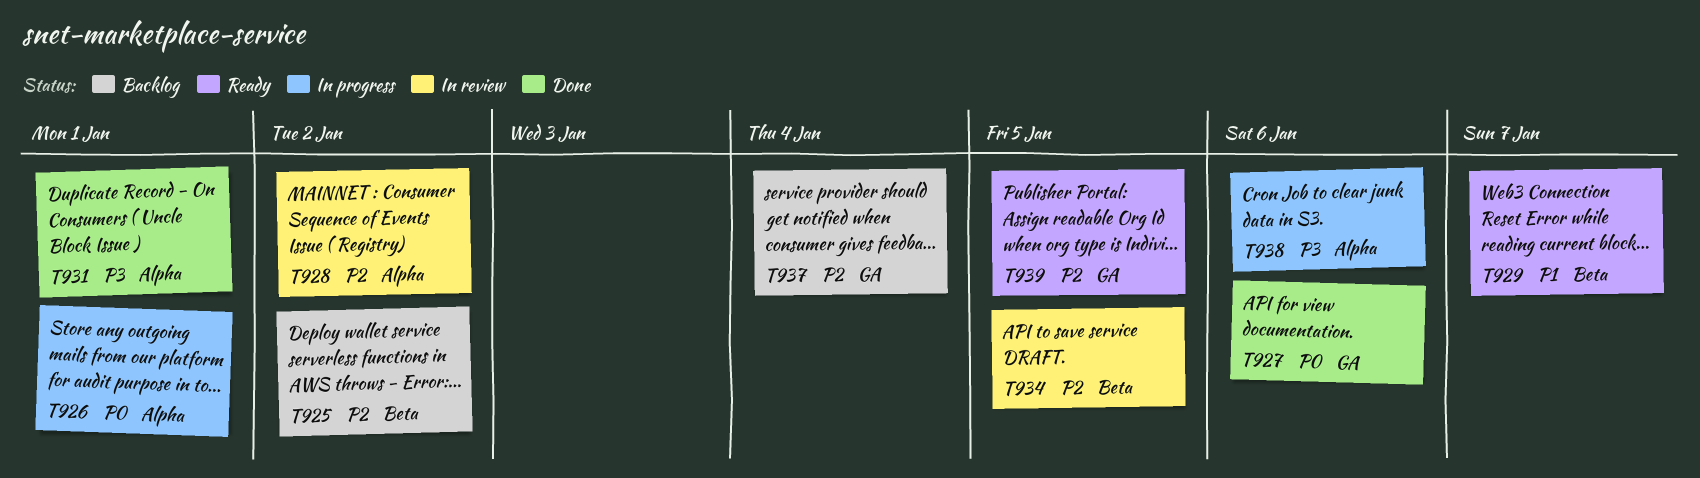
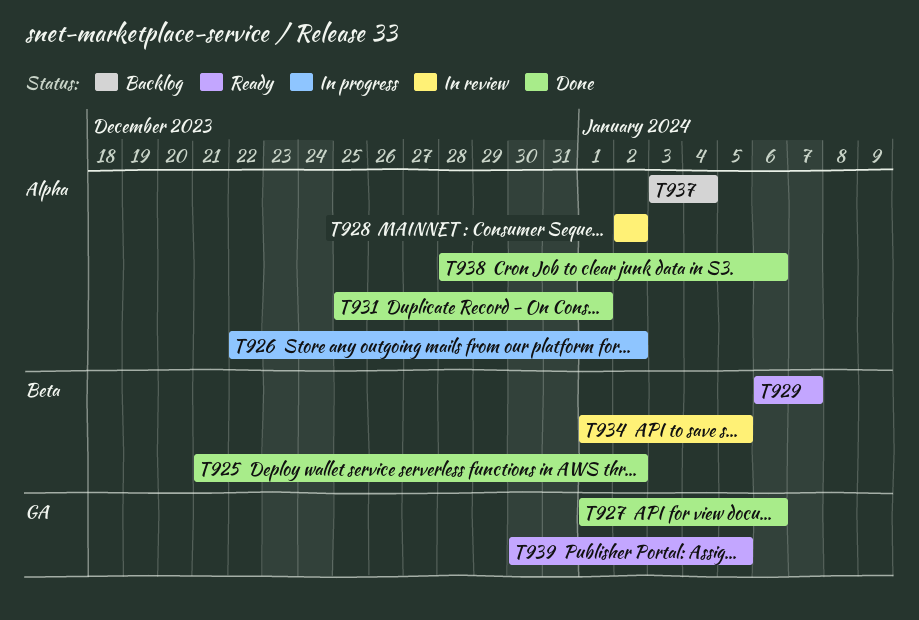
T925, status: Backlog -> Done
T926, due: Jan 1 -> Jan 2
T937, label: GA -> Alpha
T938, status: In progress -> Done

